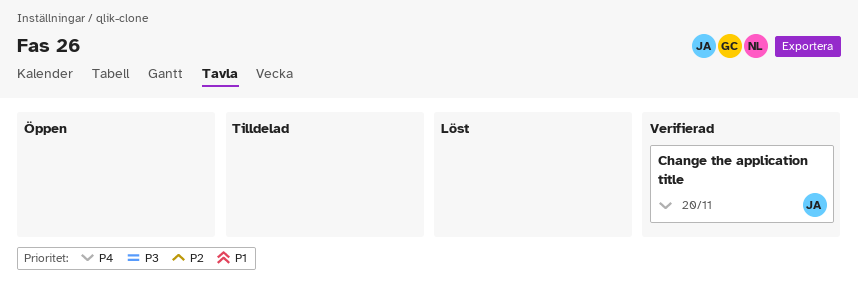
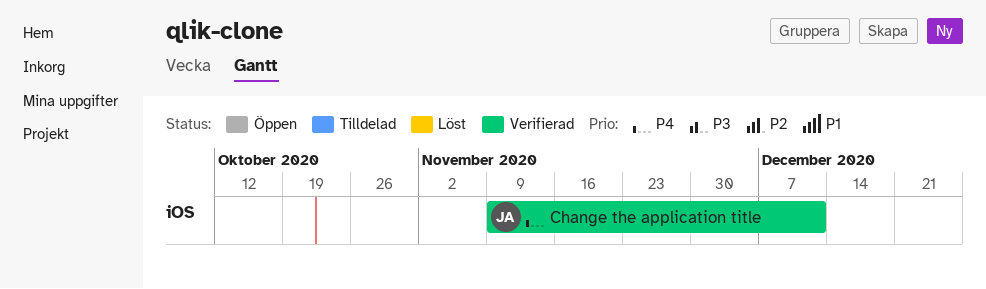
Change the application title, due: Nov 20 -> Dec 11

